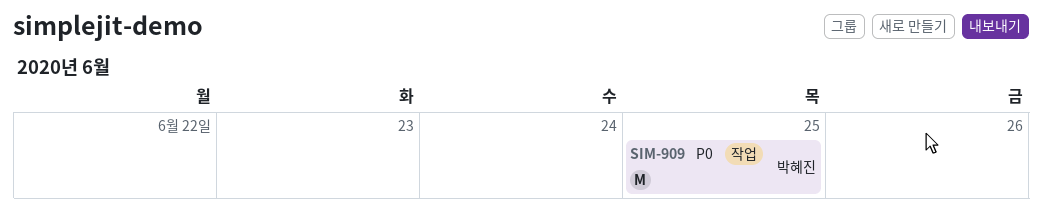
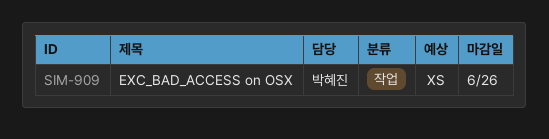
SIM-909, estimate: M -> XS
SIM-909, due: Jun 25 -> Jun 26

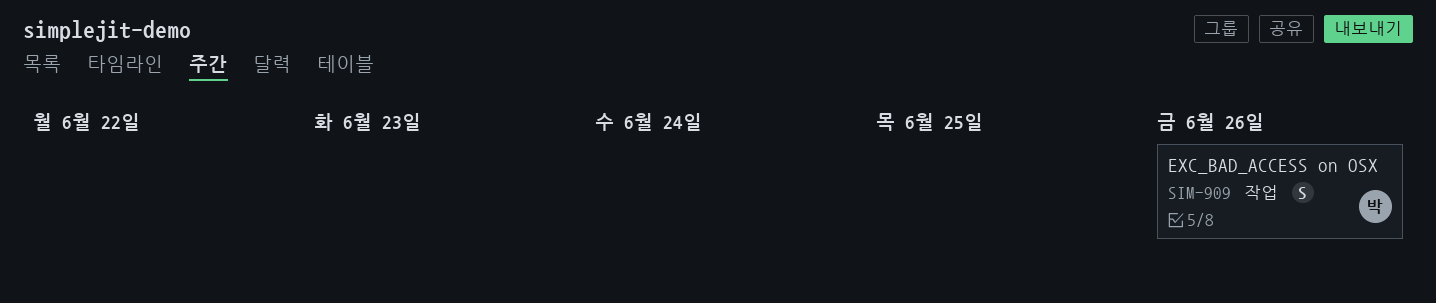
SIM-909, estimate: XS -> S

